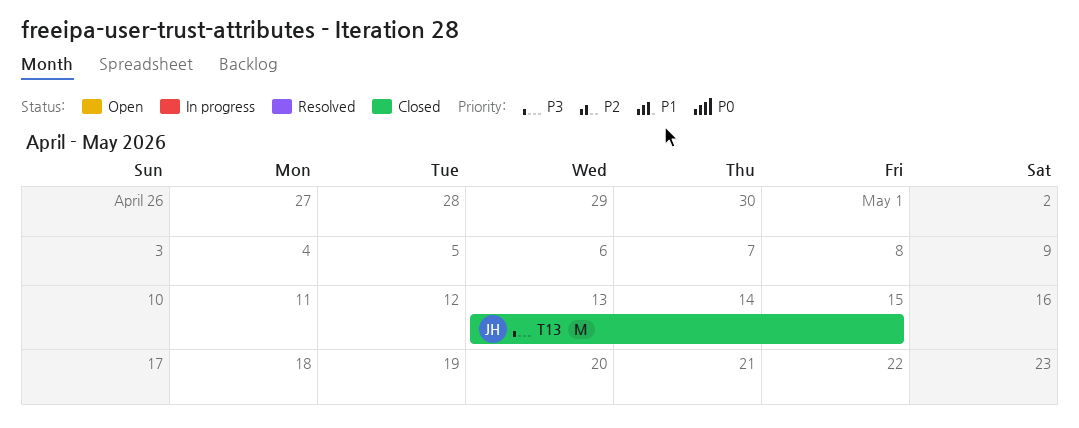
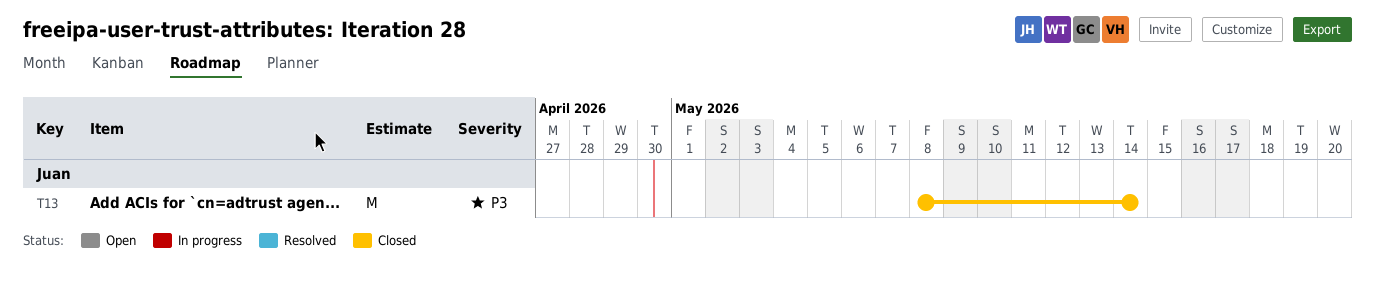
T13, start: May 13 -> May 8
T13, due: May 15 -> May 14

